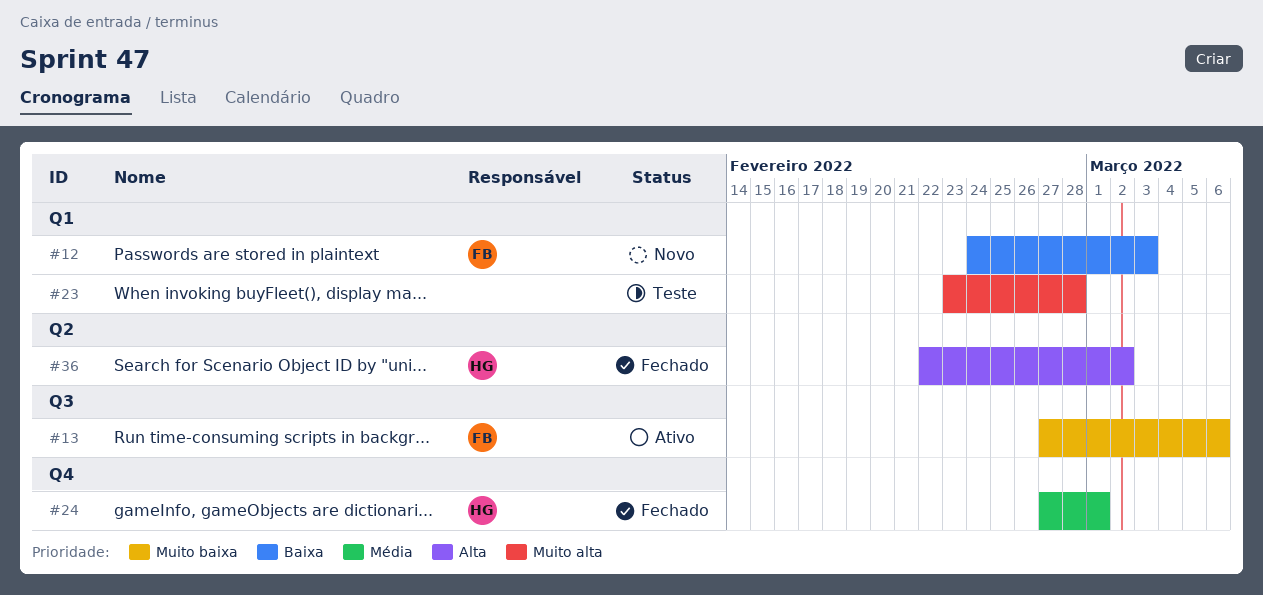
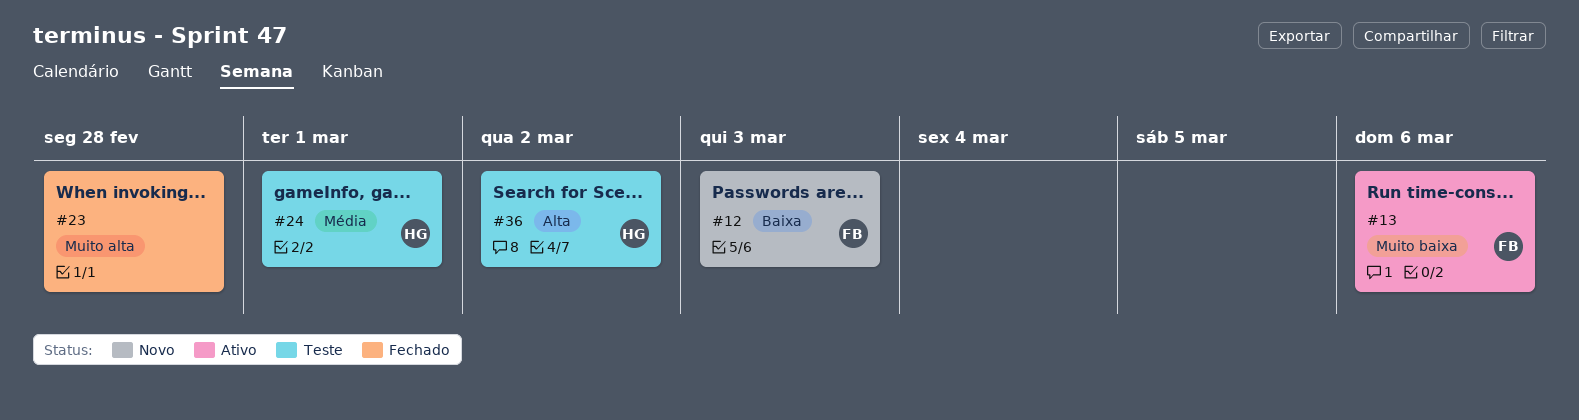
#23, status: Teste -> Fechado
#24, status: Fechado -> Teste
#36, status: Fechado -> Teste

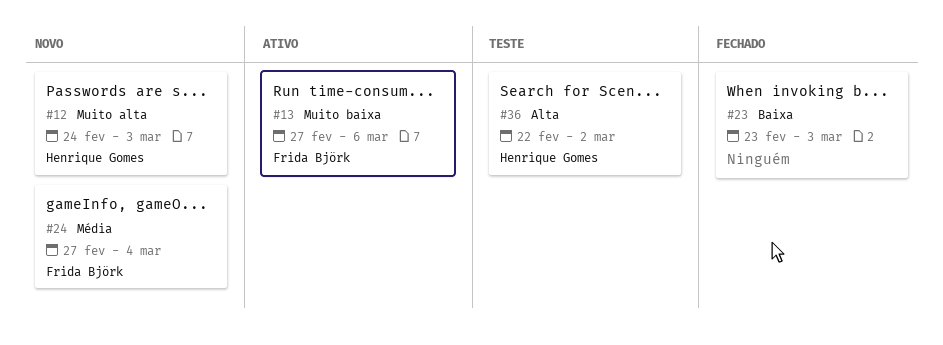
#12, owner: Frida Björk -> Henrique Gomes
#12, priority: Baixa -> Muito alta
#23, priority: Muito alta -> Baixa
#23, due: Feb 28 -> Mar 3
#24, status: Teste -> Novo
#24, owner: Henrique Gomes -> Frida Björk
#24, due: Mar 1 -> Mar 4

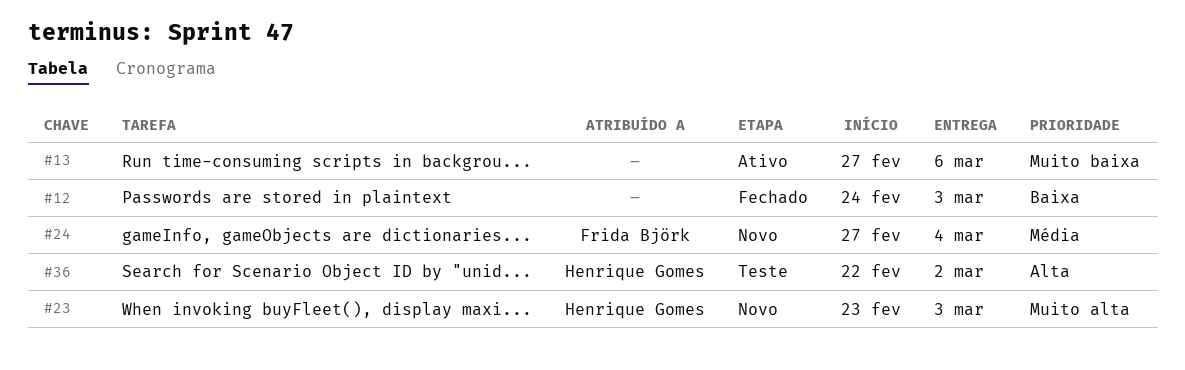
#12, status: Novo -> Fechado
#12, owner: Henrique Gomes -> none
#12, priority: Muito alta -> Baixa
#13, owner: Frida Björk -> none
#23, status: Fechado -> Novo
#23, owner: none -> Henrique Gomes
#23, priority: Baixa -> Muito alta

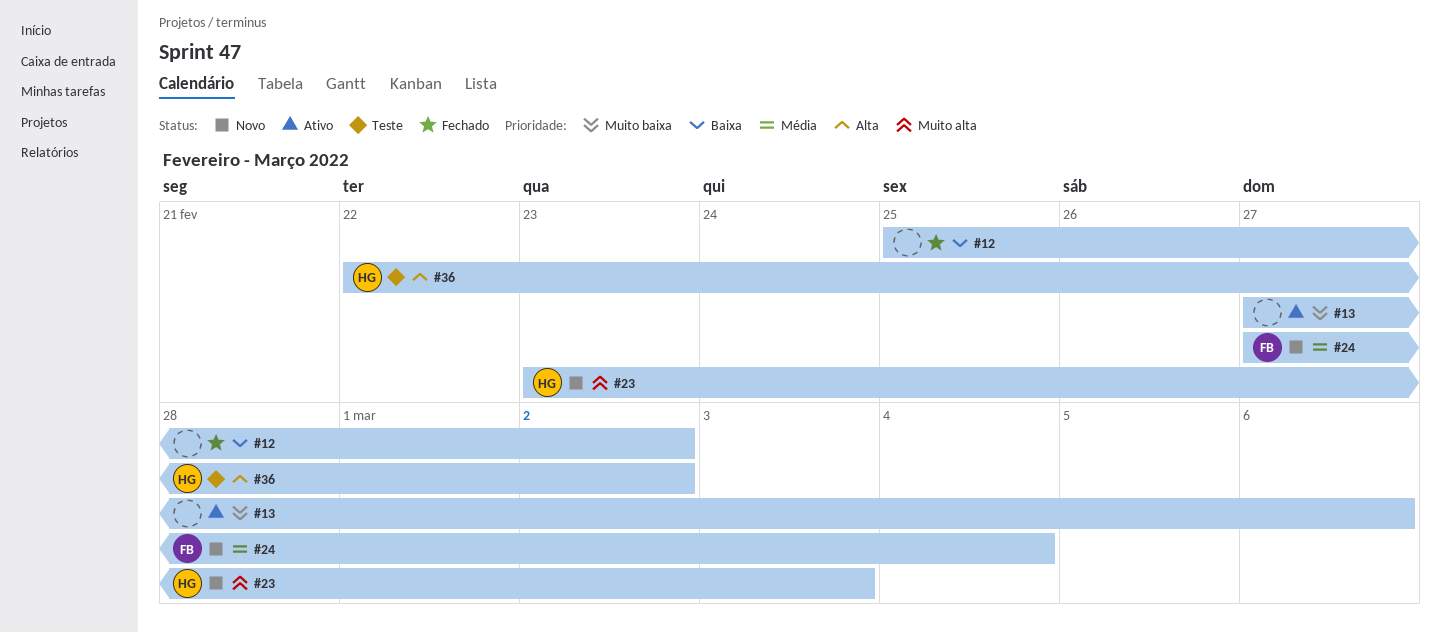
#12, start: Feb 24 -> Feb 25
#12, due: Mar 3 -> Mar 2

